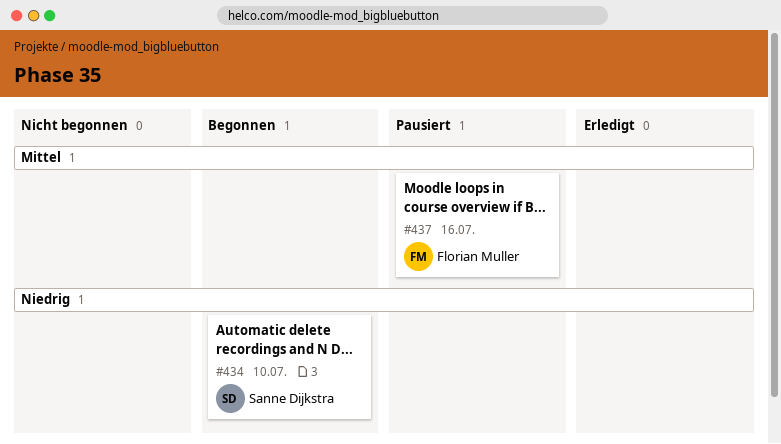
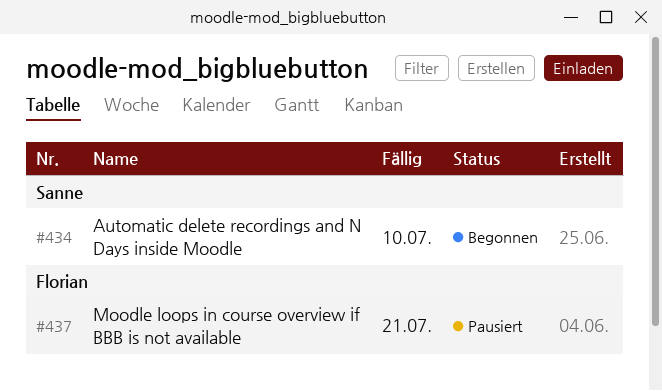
#437, due: Jul 16 -> Jul 21

